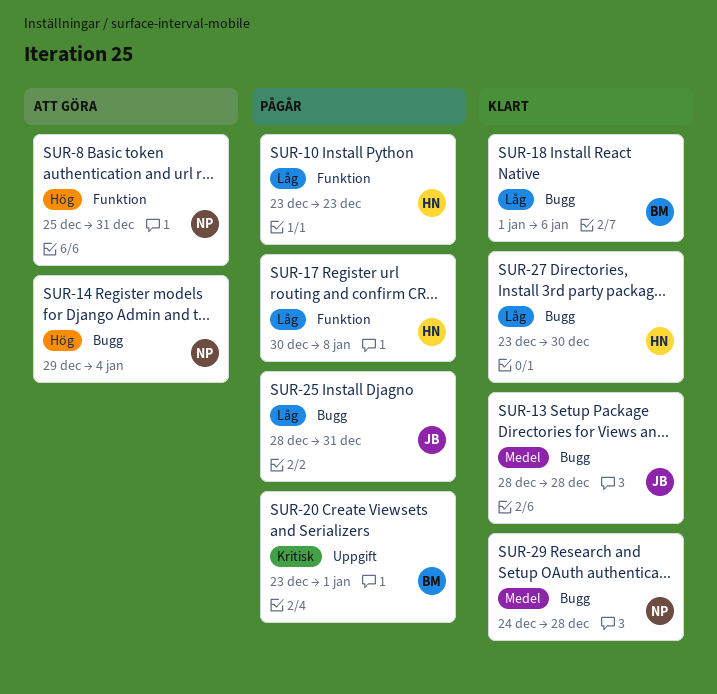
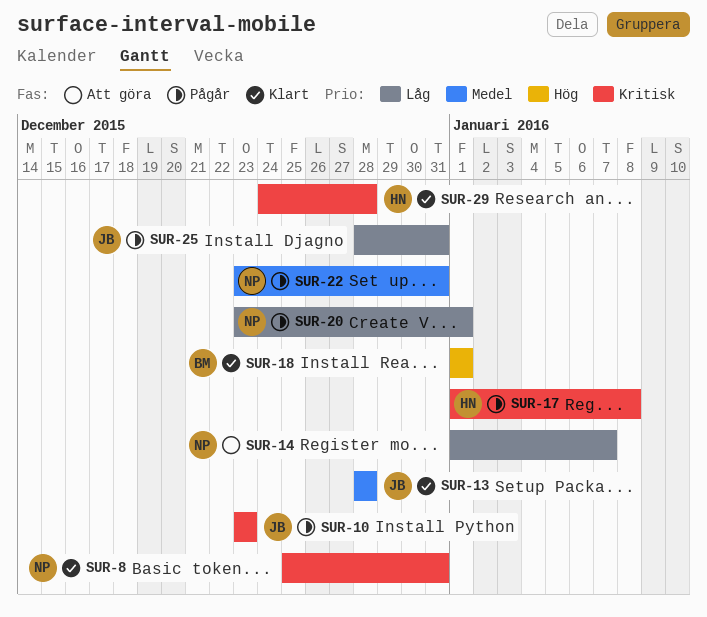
SUR-8, status: Att göra -> Klart
SUR-8, priority: Hög -> Kritisk
SUR-10, owner: HN -> JB
SUR-10, priority: Låg -> Kritisk
SUR-14, priority: Hög -> Låg
SUR-14, start: Dec 29 -> Jan 1
SUR-14, due: Jan 4 -> Jan 7
SUR-17, priority: Låg -> Kritisk
SUR-17, start: Dec 30 -> Jan 1
SUR-18, priority: Låg -> Hög
SUR-18, due: Jan 6 -> Jan 1
SUR-20, owner: BM -> NP
SUR-20, priority: Kritisk -> Låg
SUR-22: none -> present
SUR-27: present -> none
SUR-29, owner: NP -> HN
SUR-29, priority: Medel -> Kritisk

